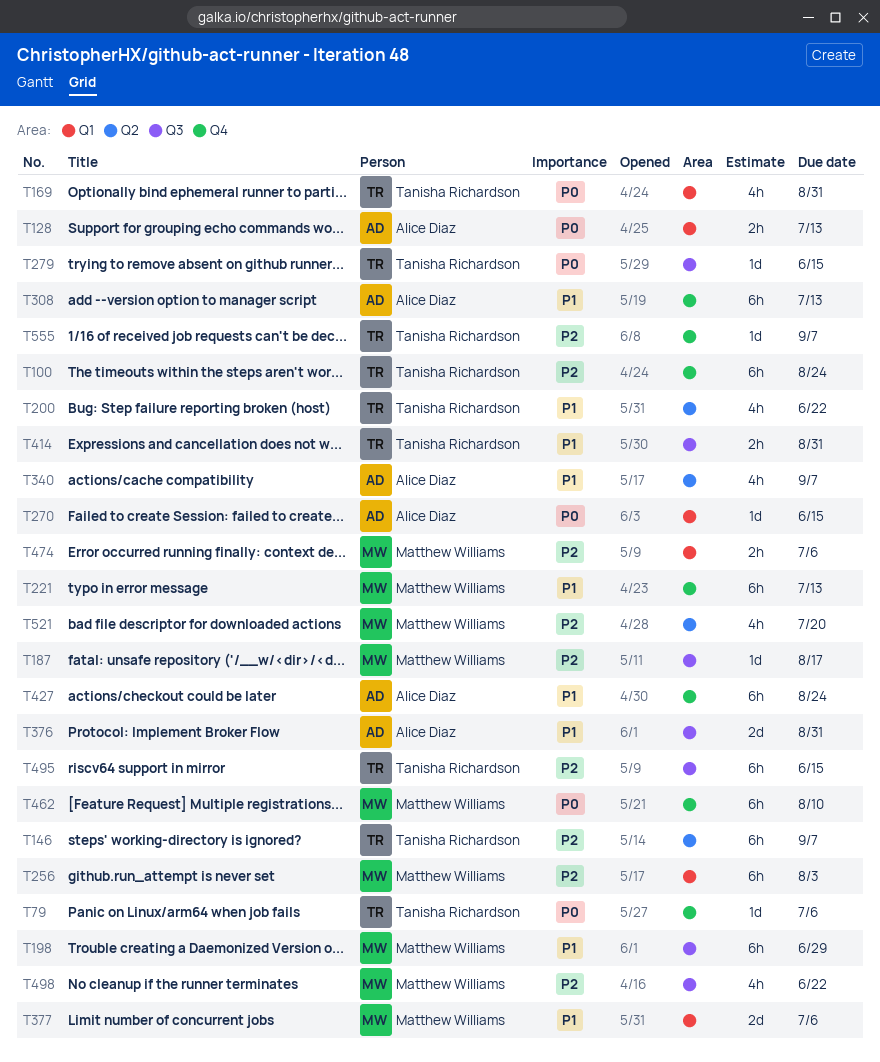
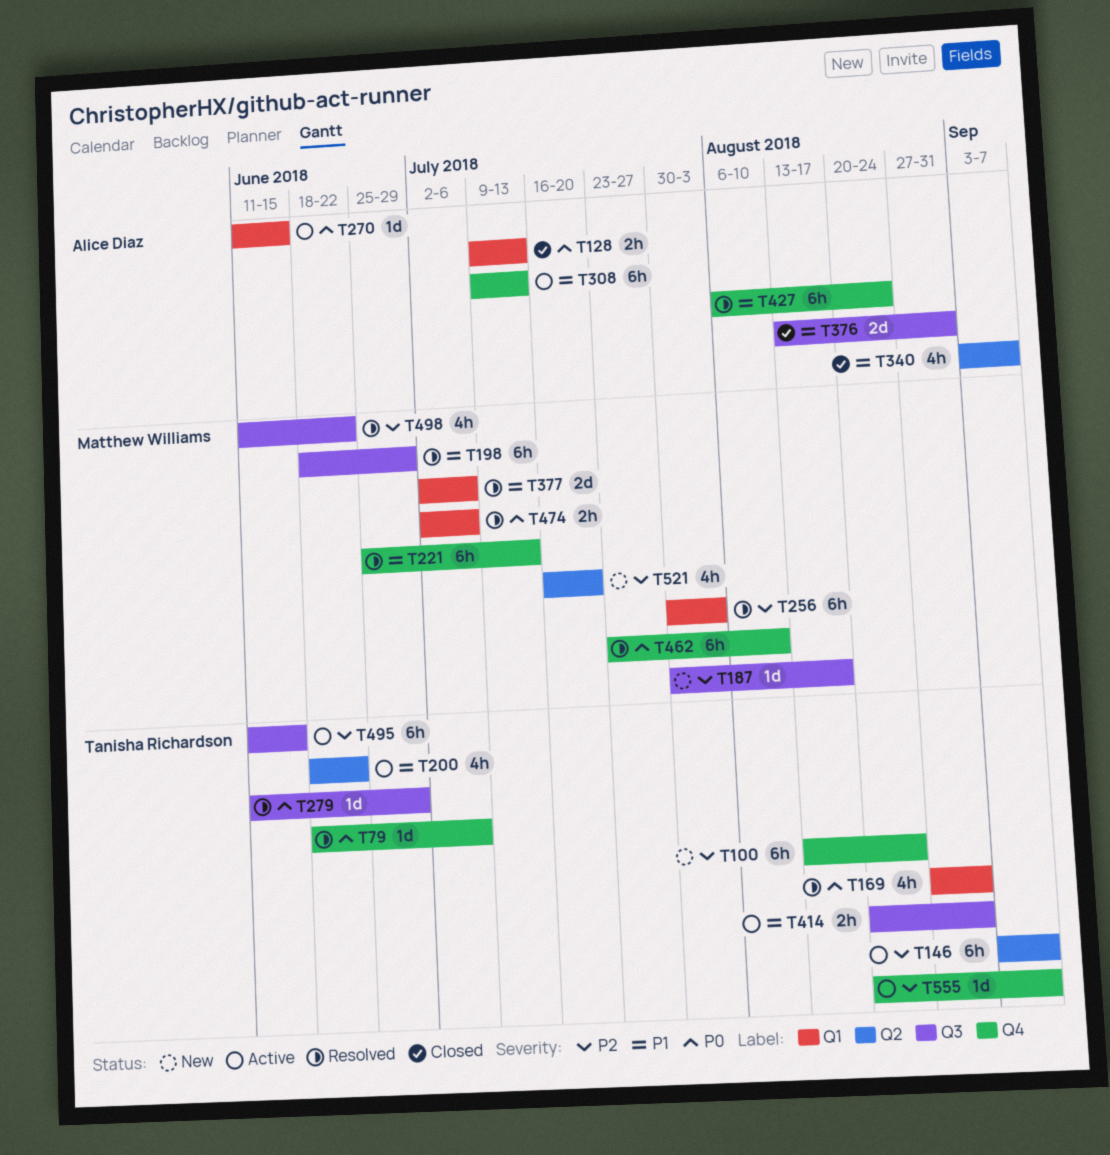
T279, due: Jun 15 -> Jun 29
T474, priority: P2 -> P0

